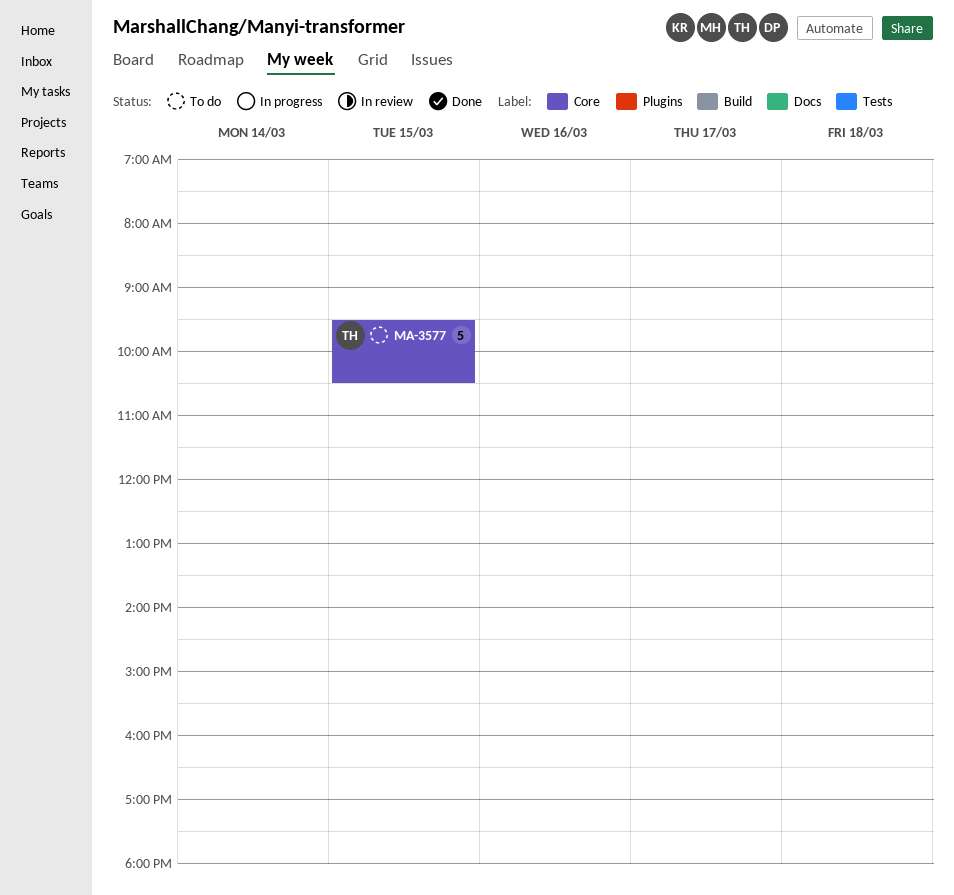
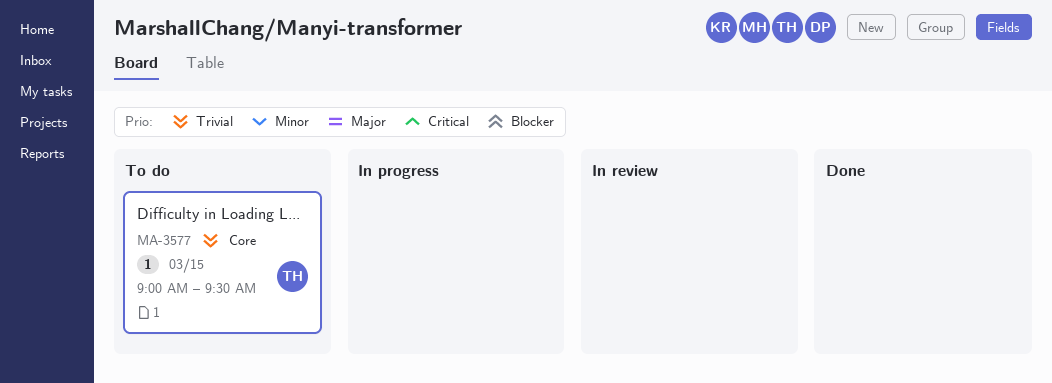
MA-3577, estimate: 5 -> 1
MA-3577, begins: 09:30 -> 09:00
MA-3577, ends: 10:30 -> 09:30

